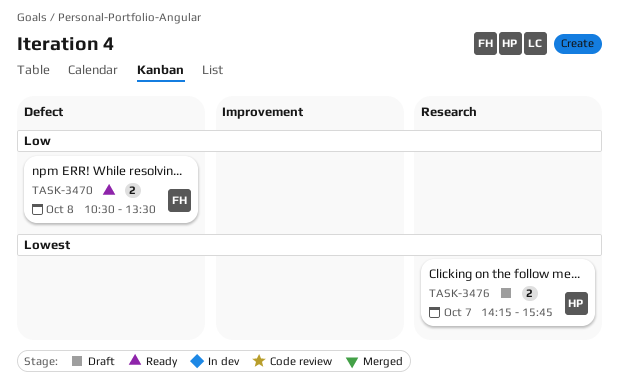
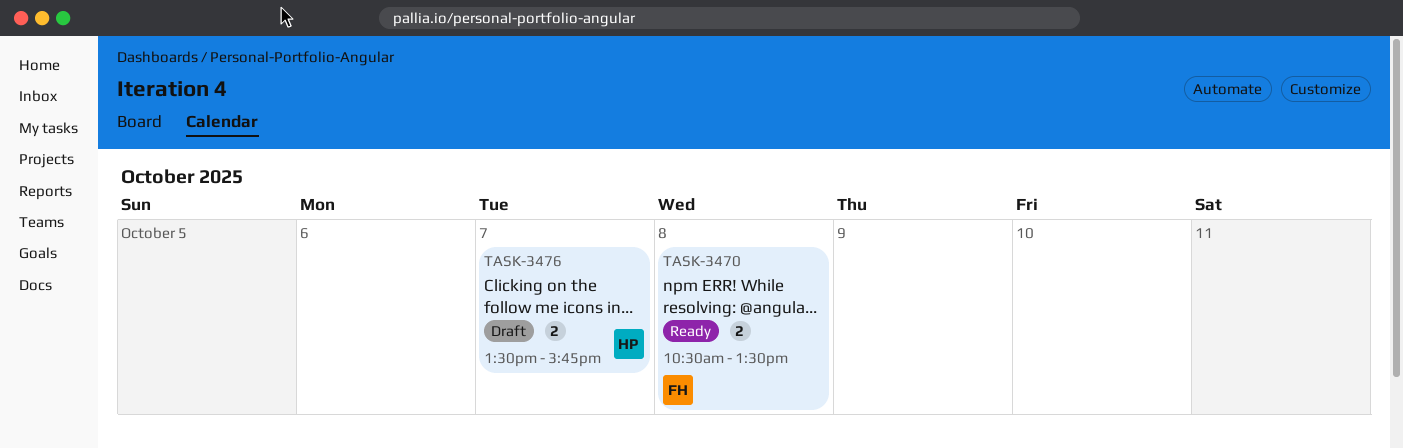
TASK-3476, begins: 14:15 -> 13:30

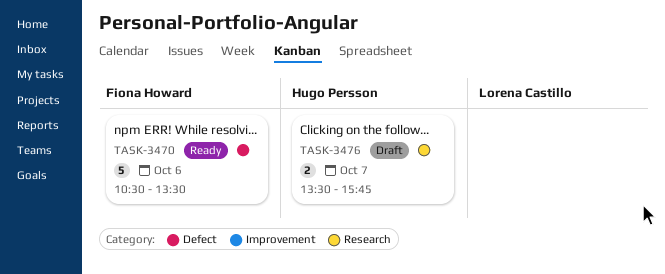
TASK-3470, estimate: 2 -> 5
TASK-3470, day: Oct 8 -> Oct 6

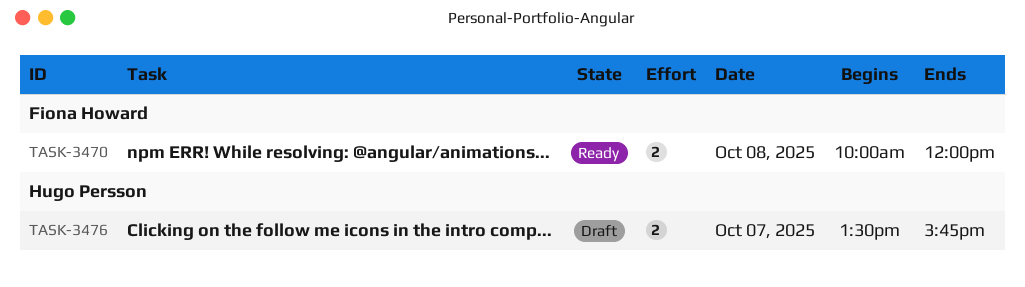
TASK-3470, estimate: 5 -> 2
TASK-3470, day: Oct 6 -> Oct 8
TASK-3470, begins: 10:30 -> 10:00
TASK-3470, ends: 13:30 -> 12:00

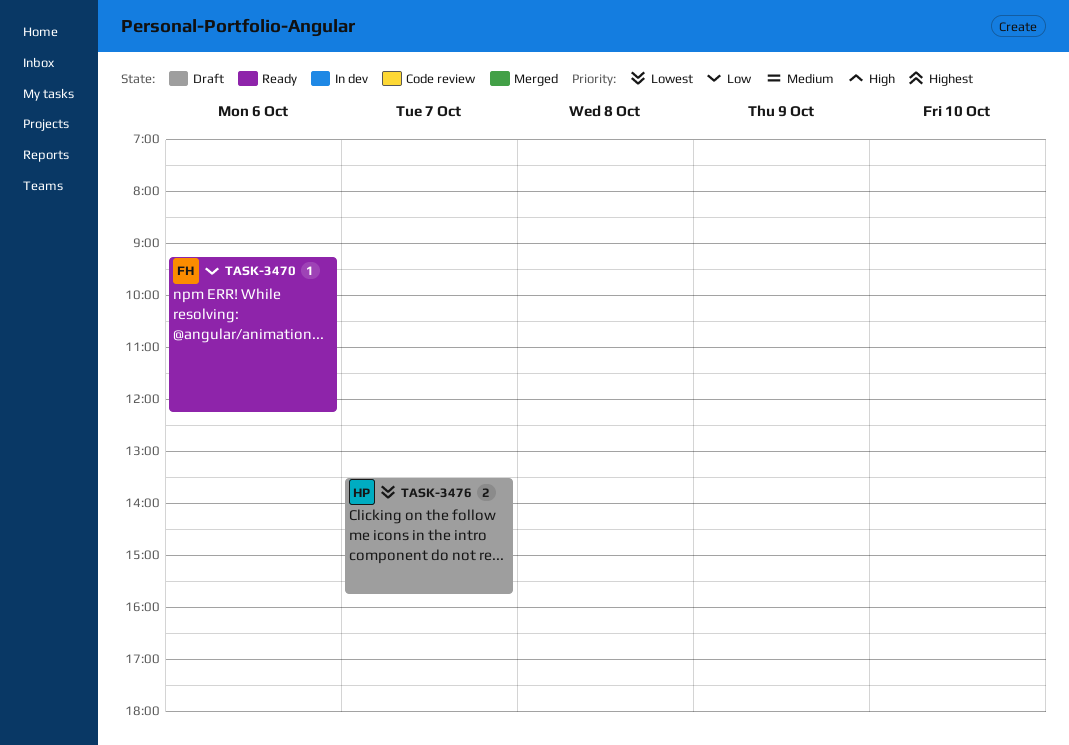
TASK-3470, estimate: 2 -> 1
TASK-3470, day: Oct 8 -> Oct 6
TASK-3470, begins: 10:00 -> 09:15
TASK-3470, ends: 12:00 -> 12:15

